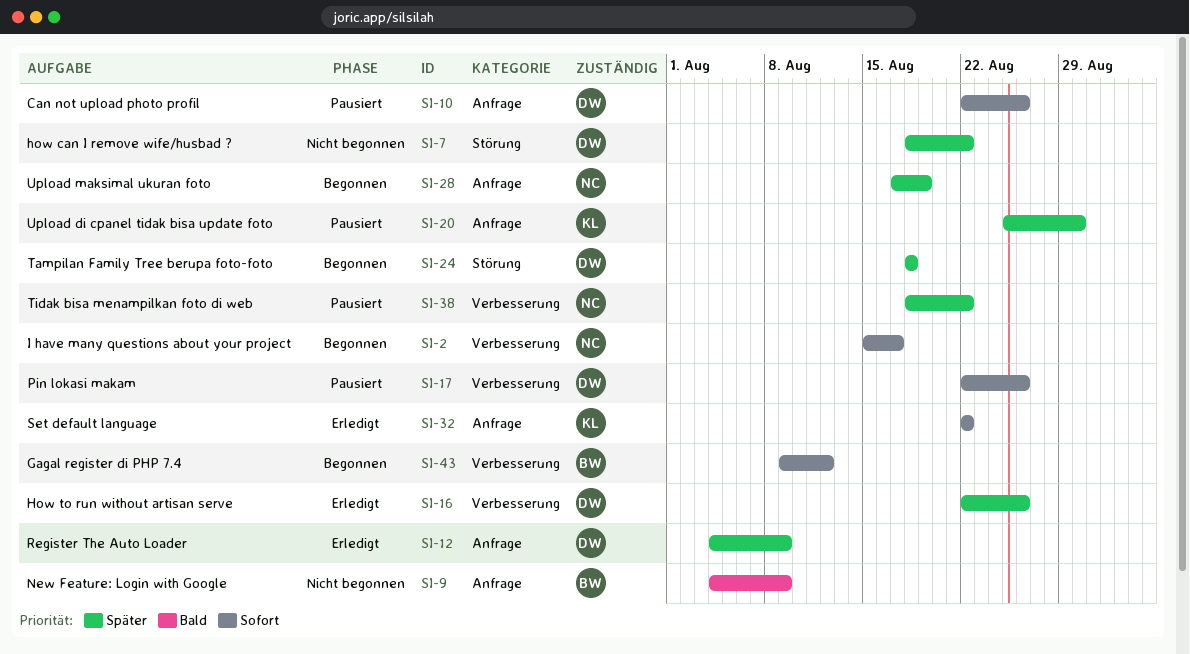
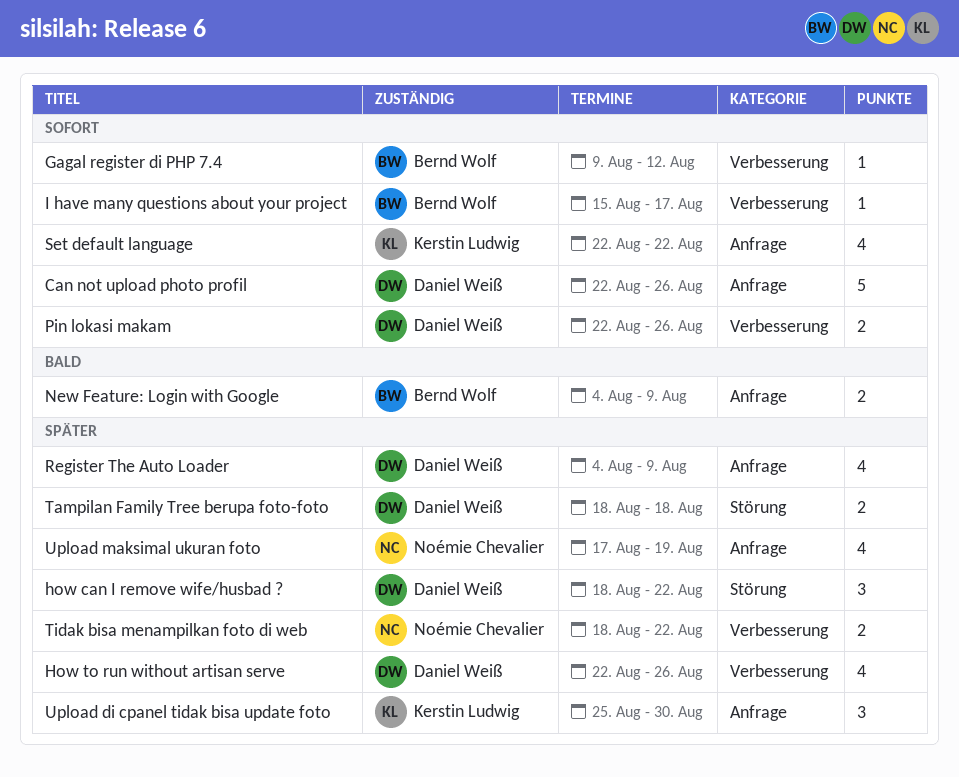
I have many questions about your project, owner: Noémie Chevalier -> Bernd Wolf

